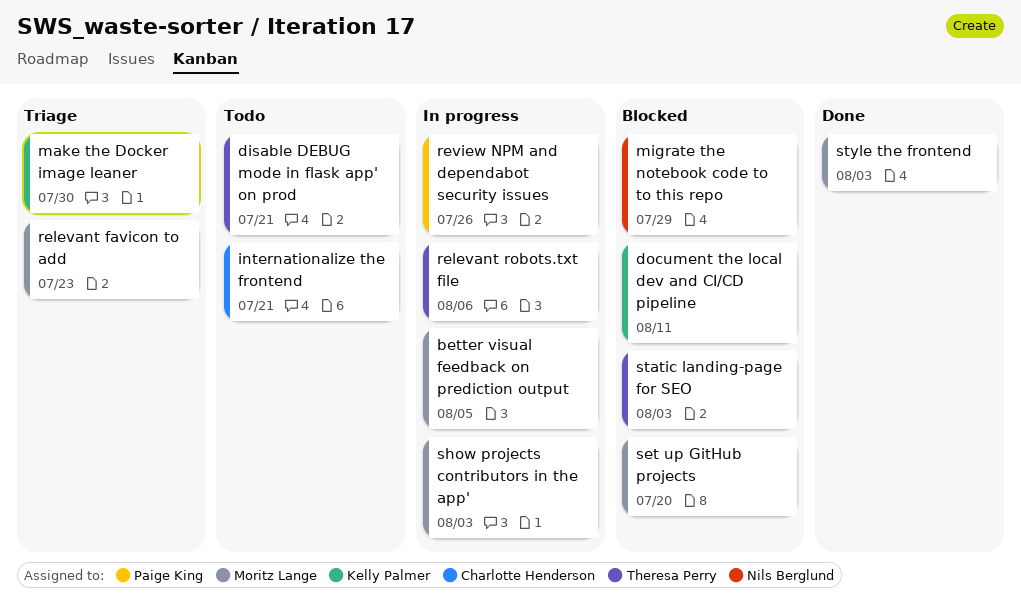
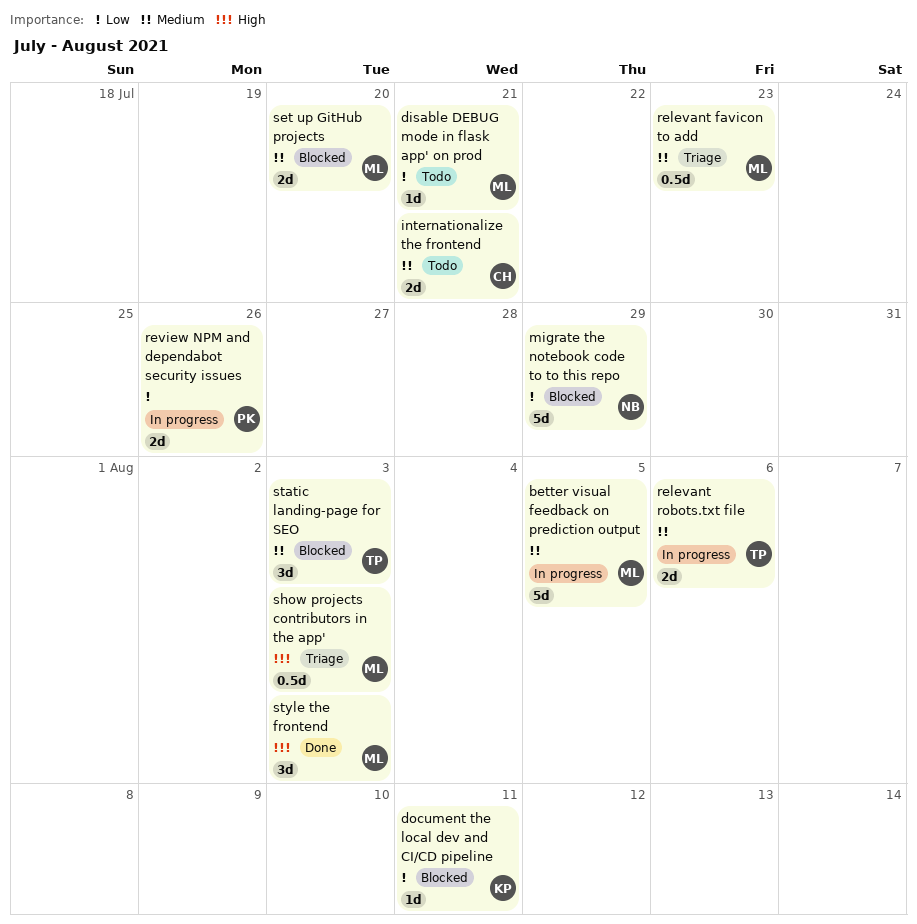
disable DEBUG mode in flask app' on prod, owner: Theresa Perry -> Moritz Lange
make the Docker image leaner: present -> none
show projects contributors in the app', status: In progress -> Triage

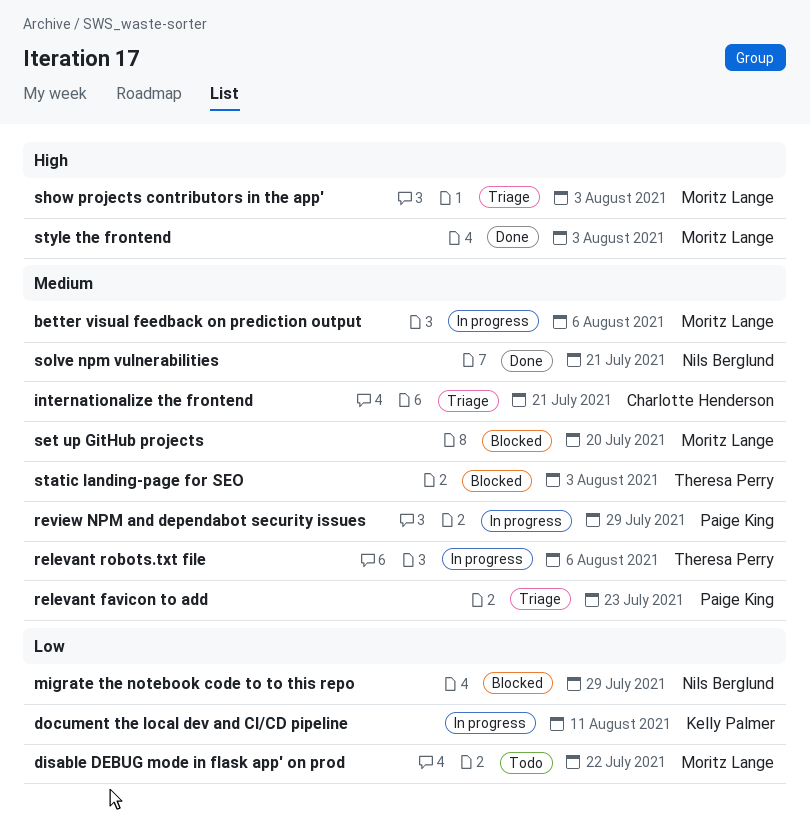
better visual feedback on prediction output, due: Aug 5 -> Aug 6
disable DEBUG mode in flask app' on prod, due: Jul 21 -> Jul 22
document the local dev and CI/CD pipeline, status: Blocked -> In progress
internationalize the frontend, status: Todo -> Triage
relevant favicon to add, owner: Moritz Lange -> Paige King
review NPM and dependabot security issues, priority: Low -> Medium
review NPM and dependabot security issues, due: Jul 26 -> Jul 29
solve npm vulnerabilities: none -> present

